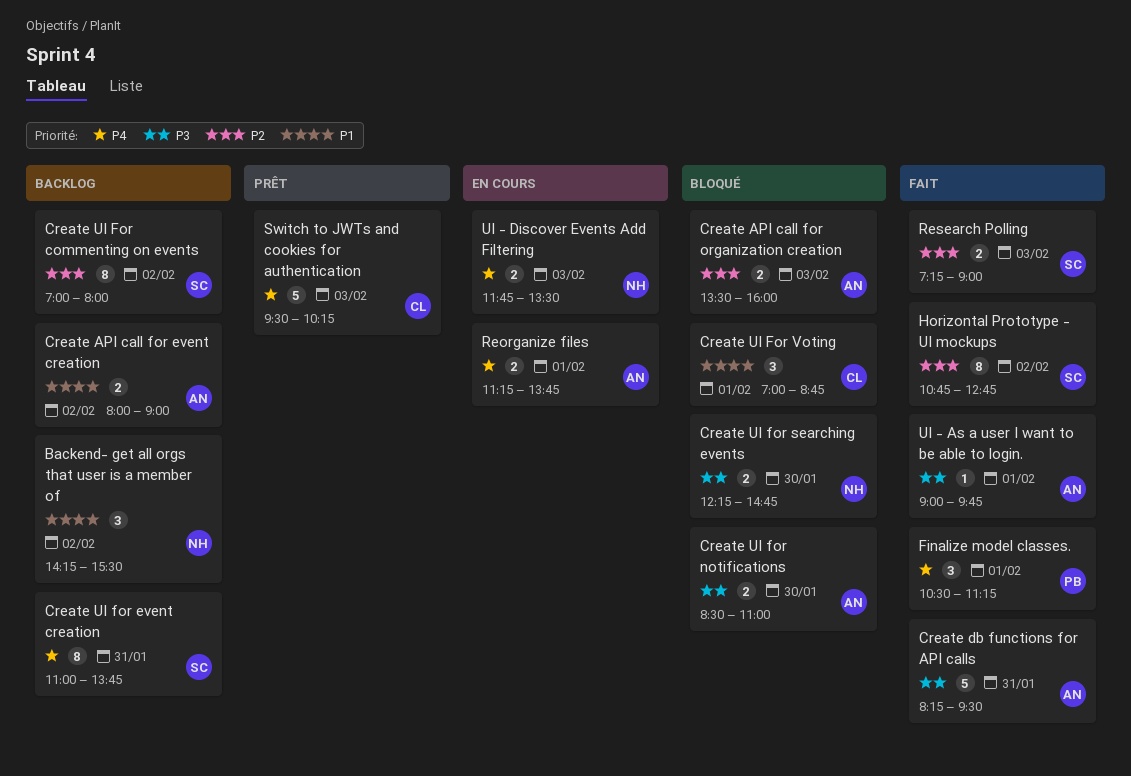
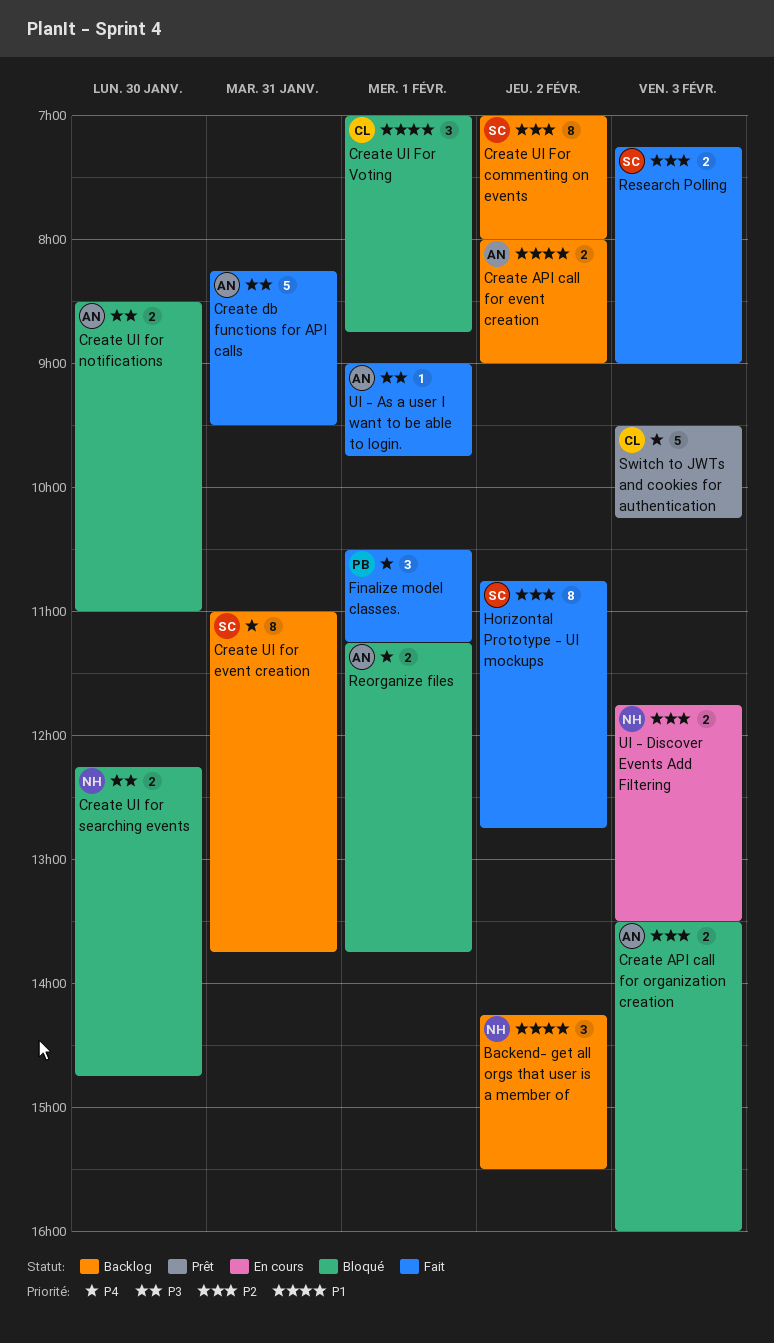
Reorganize files, status: En cours -> Bloqué
UI - Discover Events Add Filtering, priority: P4 -> P2

